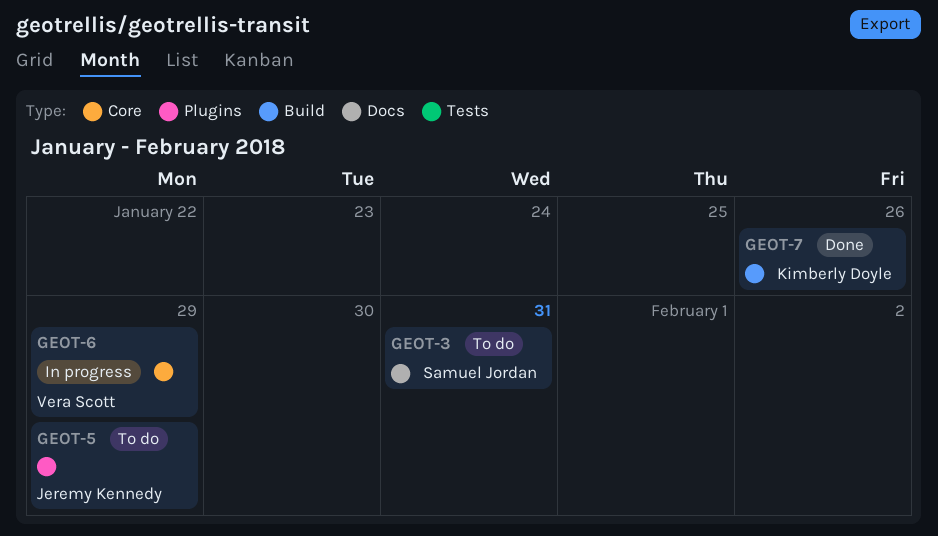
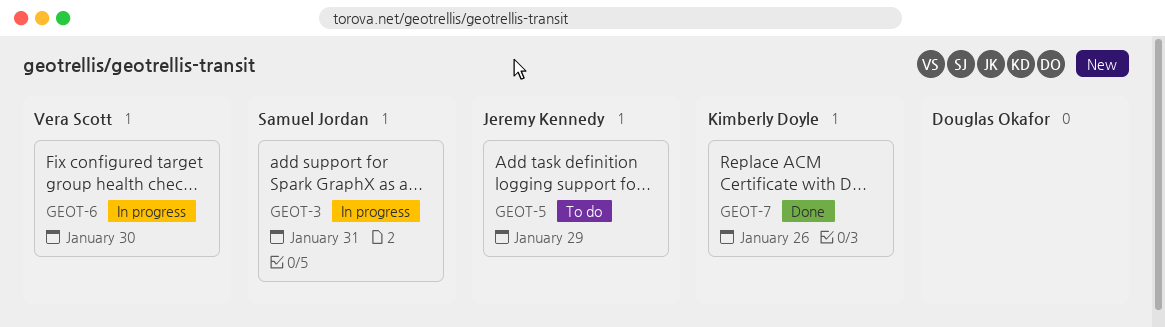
GEOT-3, status: To do -> In progress
GEOT-6, due: Jan 29 -> Jan 30

